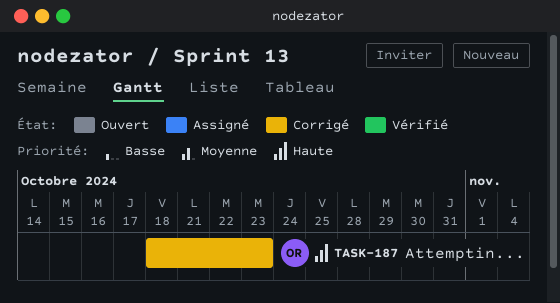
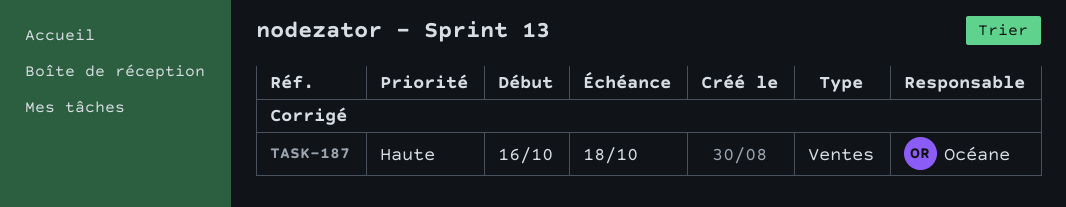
TASK-187, start: Oct 18 -> Oct 16
TASK-187, due: Oct 23 -> Oct 18

